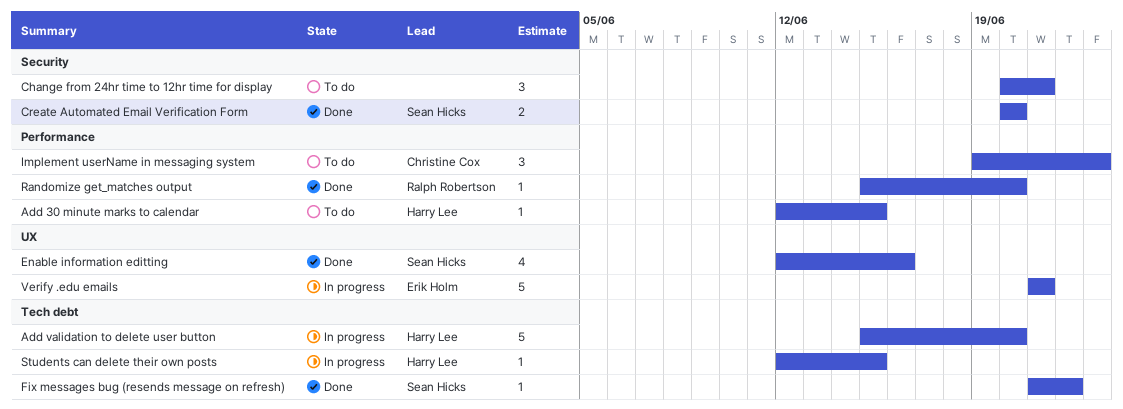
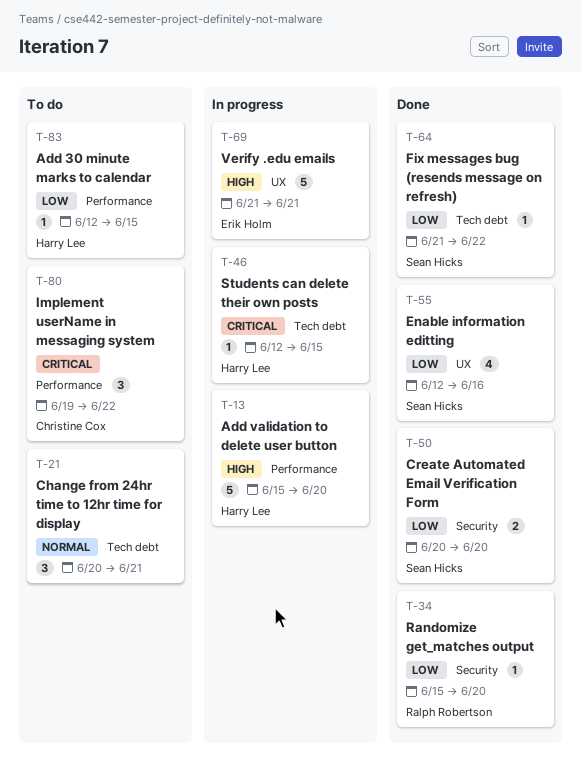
Add validation to delete user button, label: Tech debt -> Performance
Change from 24hr time to 12hr time for display, label: Security -> Tech debt
Implement userName in messaging system, due: Jun 23 -> Jun 22
Randomize get_matches output, label: Performance -> Security

